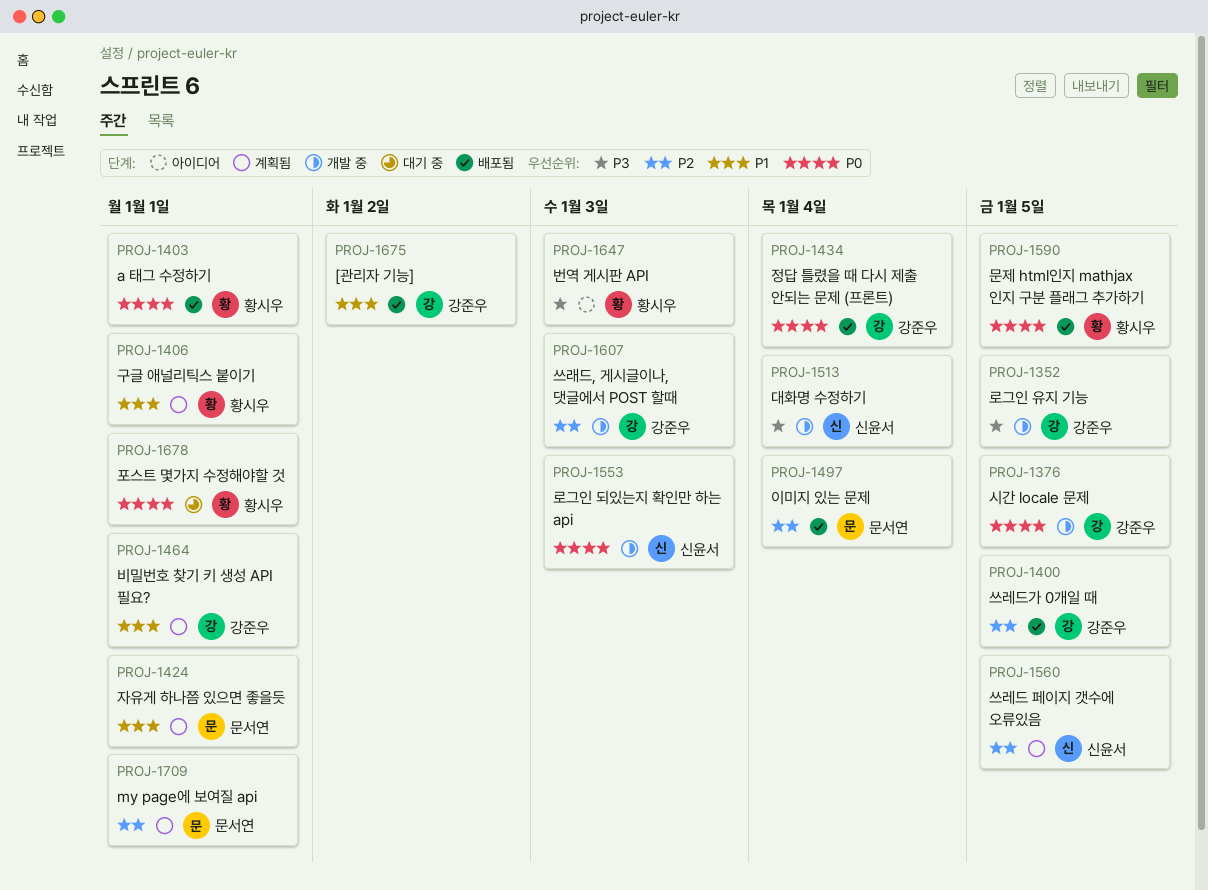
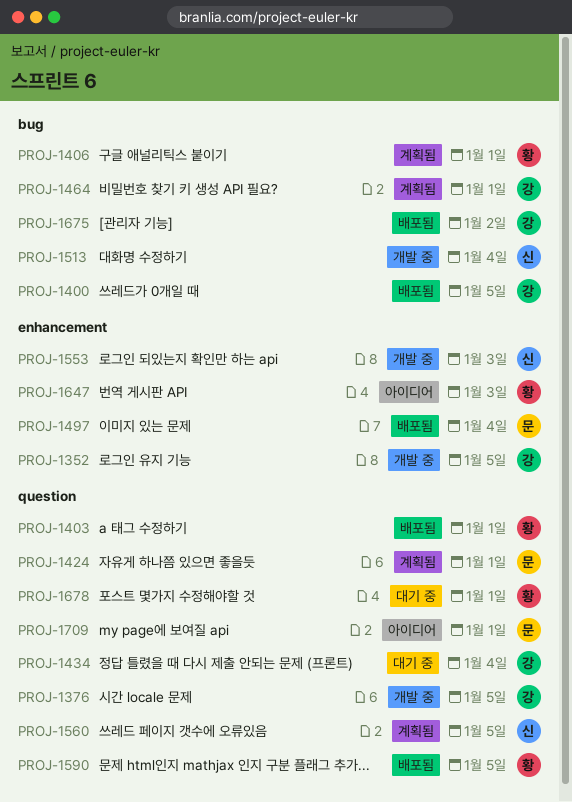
PROJ-1434, status: 배포됨 -> 대기 중
PROJ-1607: present -> none
PROJ-1709, status: 계획됨 -> 아이디어

